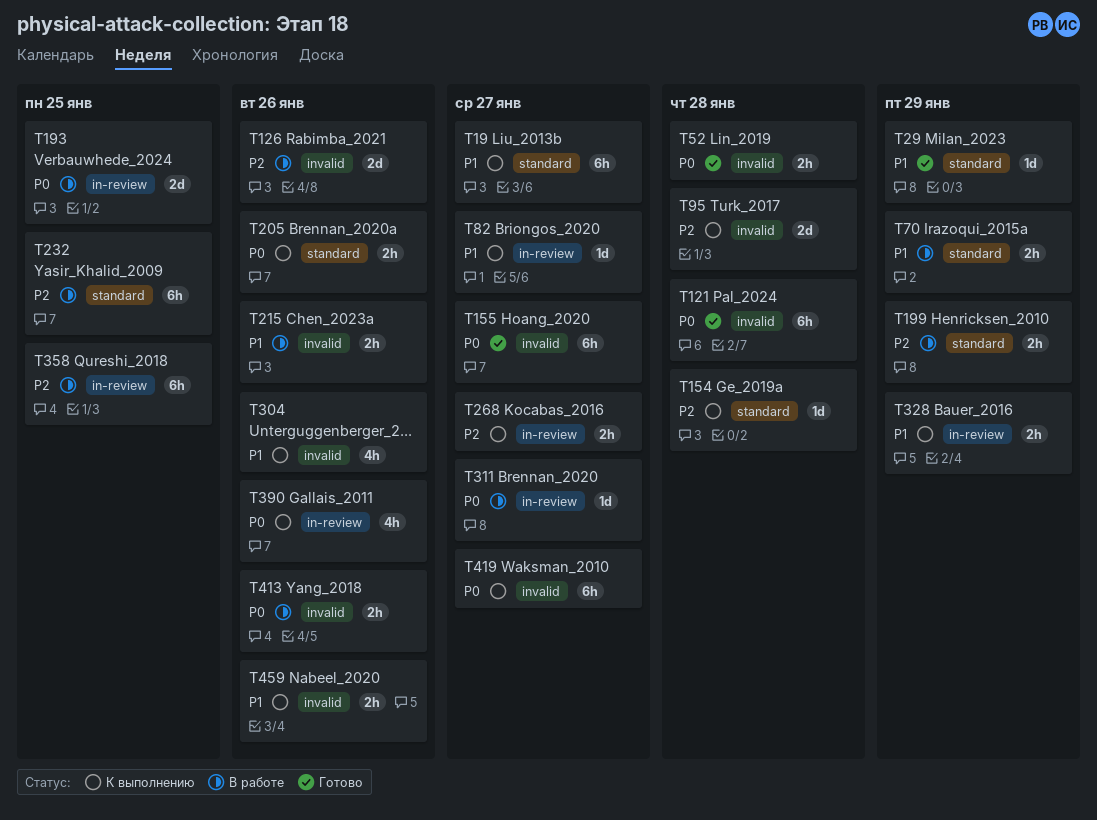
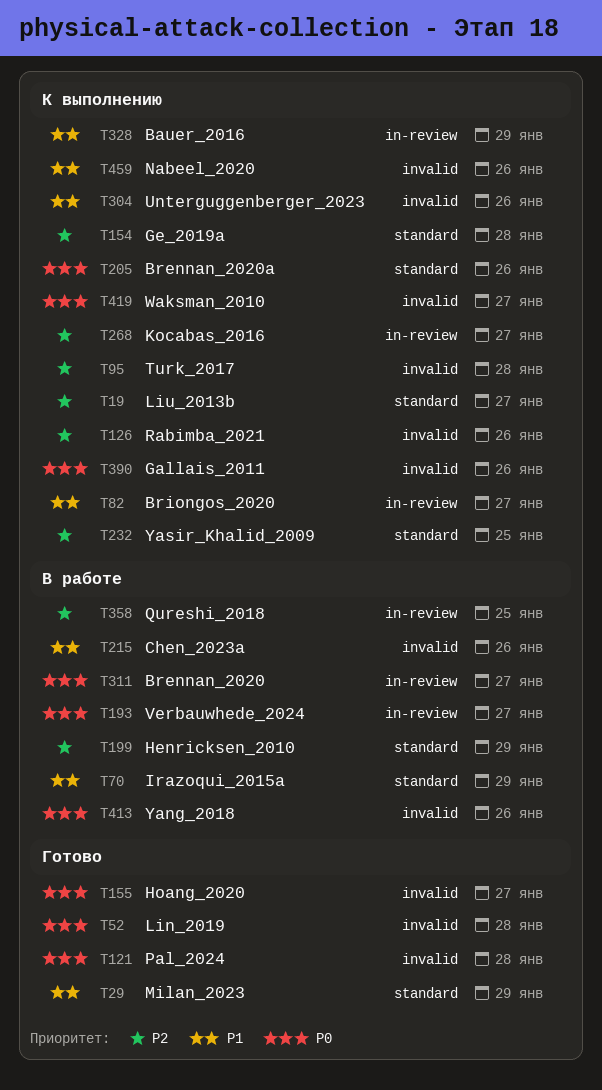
T19, priority: P1 -> P2
T126, status: В работе -> К выполнению
T193, due: Jan 25 -> Jan 27
T232, status: В работе -> К выполнению
T390, label: in-review -> invalid

